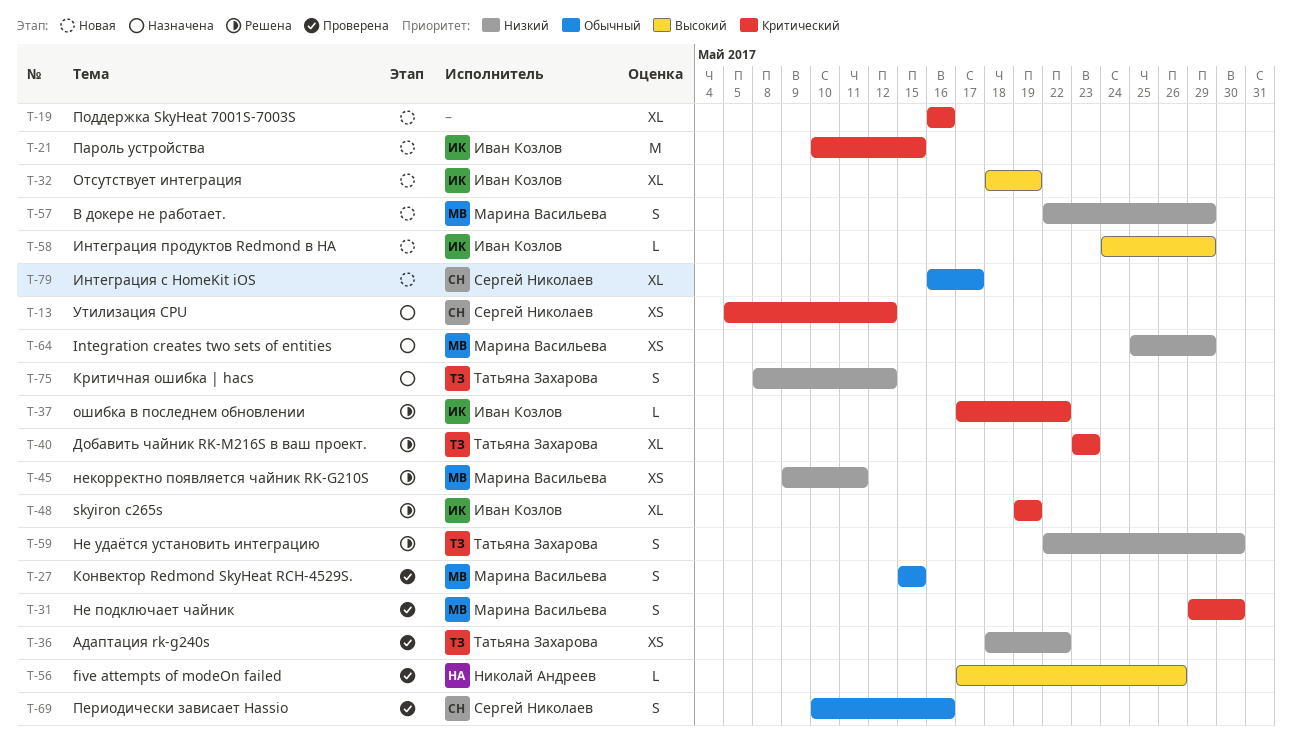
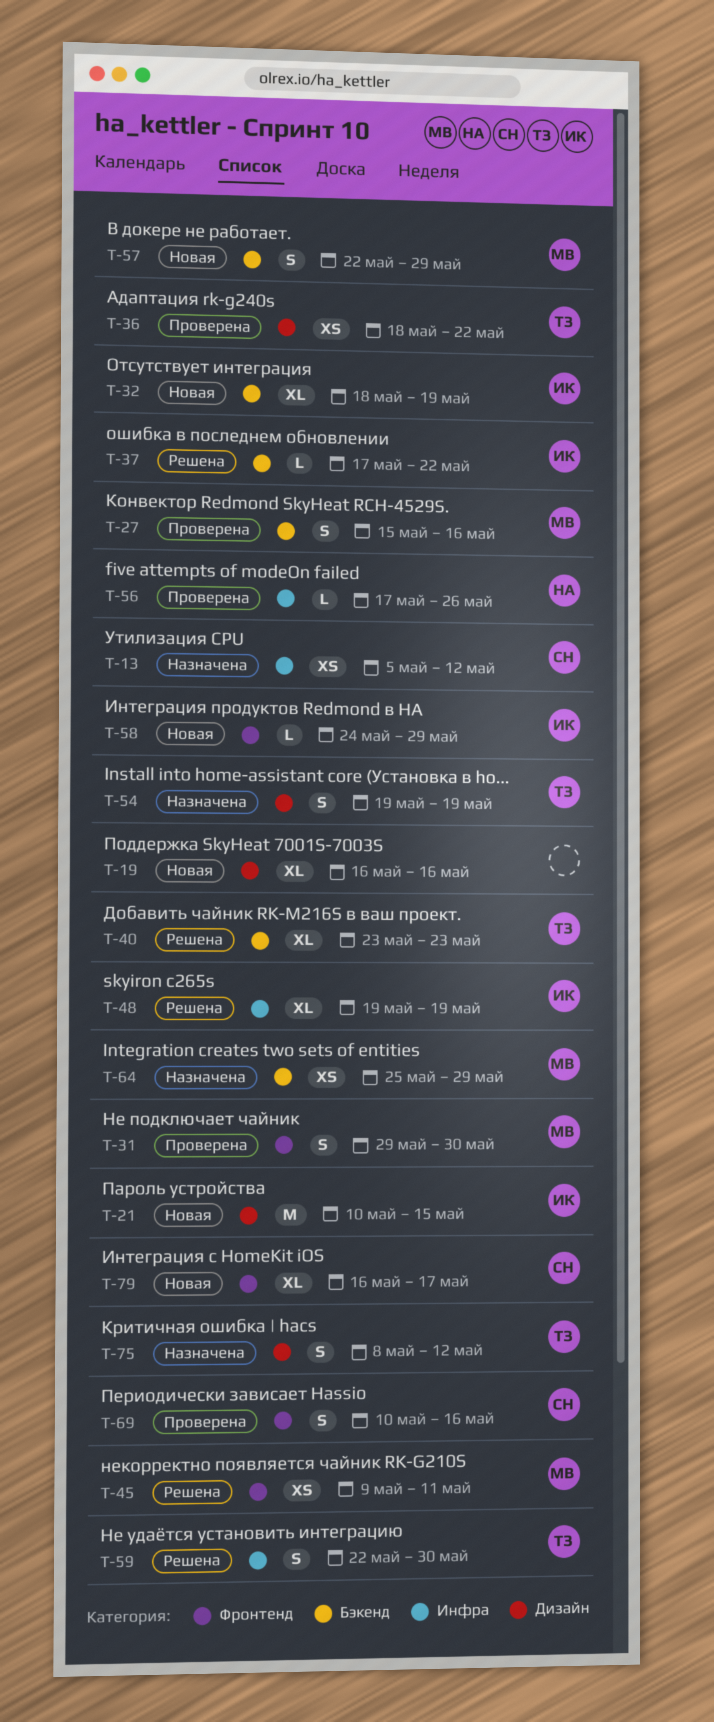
T-27, due: May 15 -> May 16
T-54: none -> present

